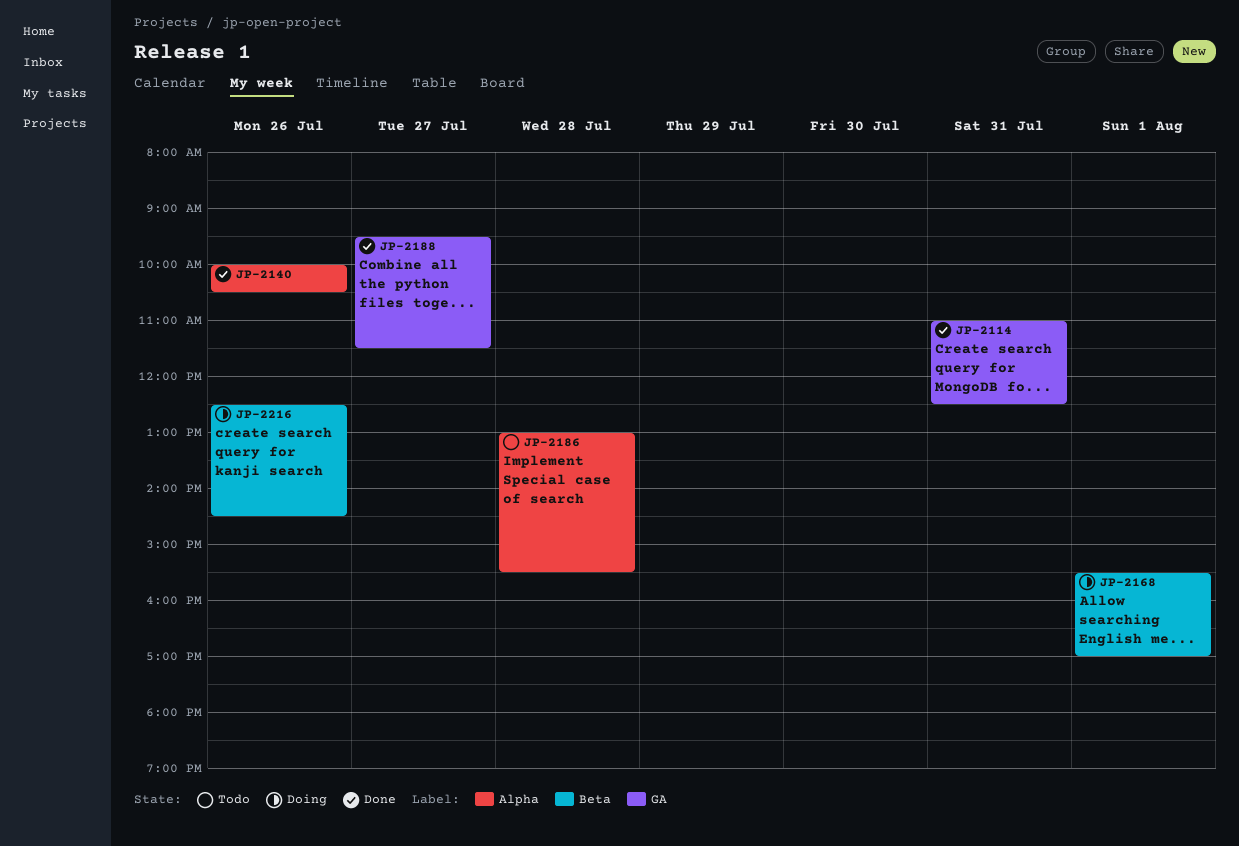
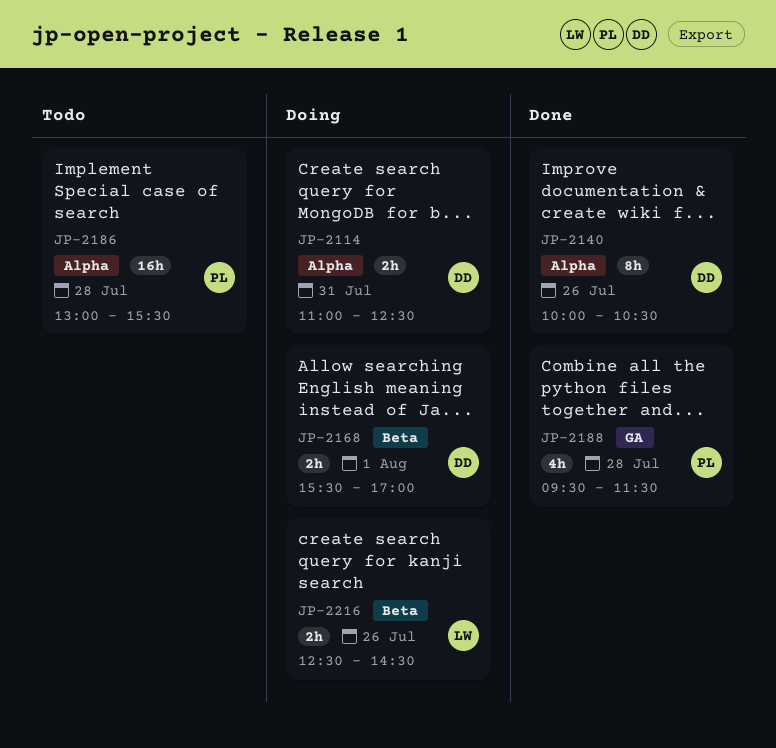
JP-2114, status: Done -> Doing
JP-2114, label: GA -> Alpha
JP-2188, day: Jul 27 -> Jul 28

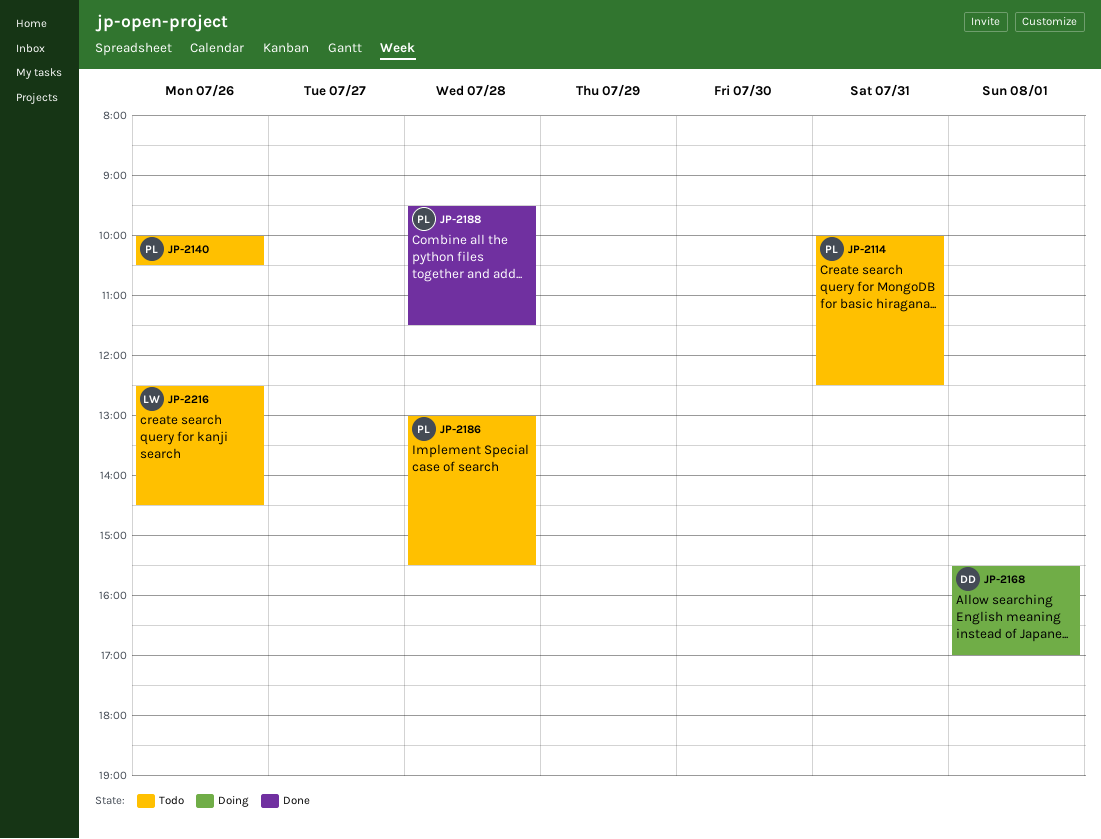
JP-2114, status: Doing -> Todo
JP-2114, owner: DD -> PL
JP-2114, begins: 11:00 -> 10:00
JP-2140, status: Done -> Todo
JP-2140, owner: DD -> PL
JP-2216, status: Doing -> Todo

